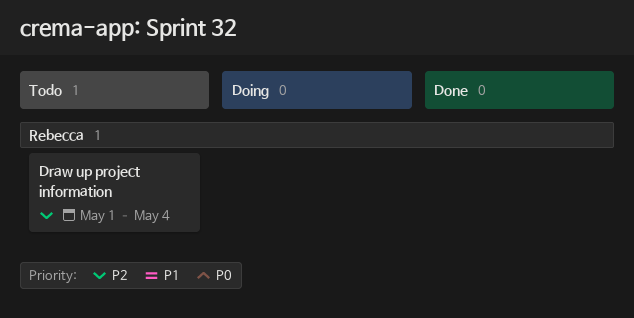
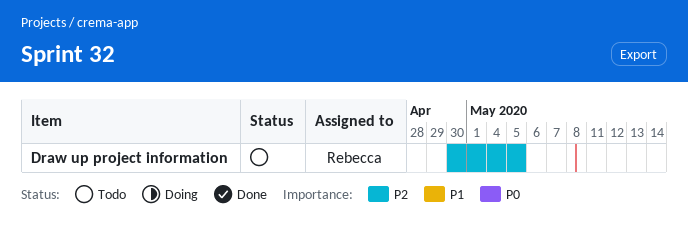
Draw up project information, start: May 1 -> Apr 30
Draw up project information, due: May 4 -> May 5

